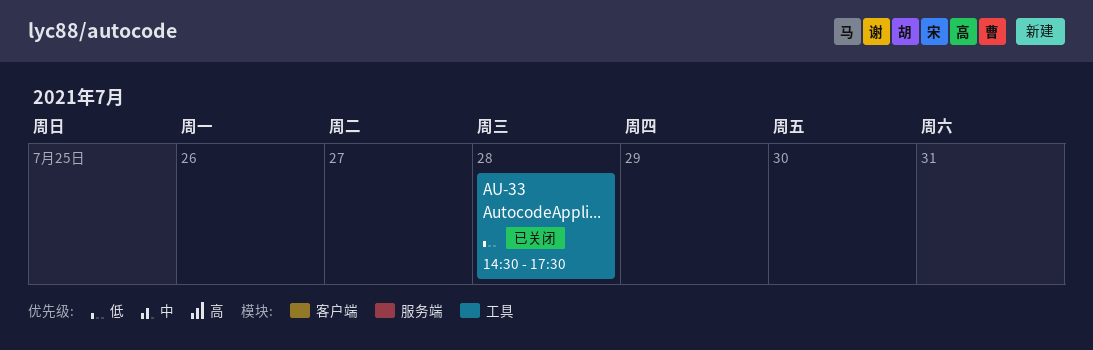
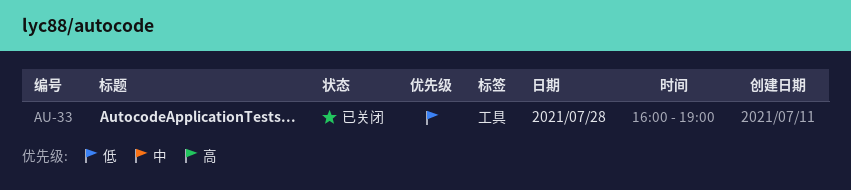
AU-33, begins: 14:30 -> 16:00
AU-33, ends: 17:30 -> 19:00

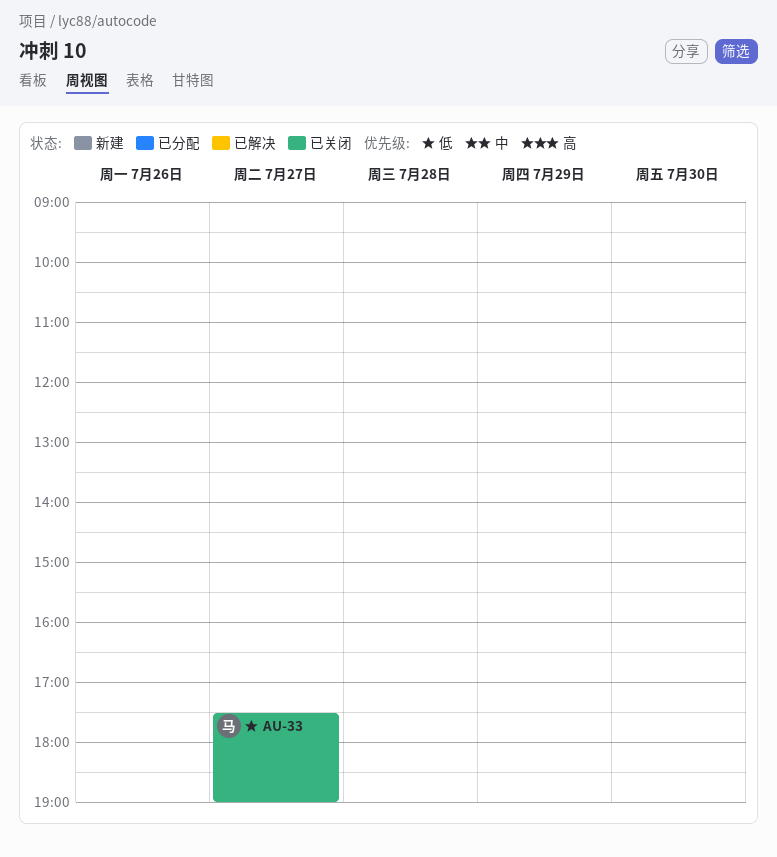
AU-33, day: Jul 28 -> Jul 27
AU-33, begins: 16:00 -> 17:30

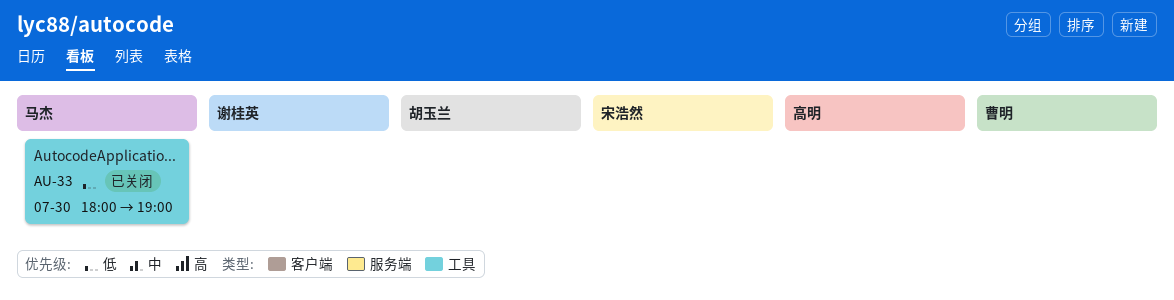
AU-33, day: Jul 27 -> Jul 30
AU-33, begins: 17:30 -> 18:00

